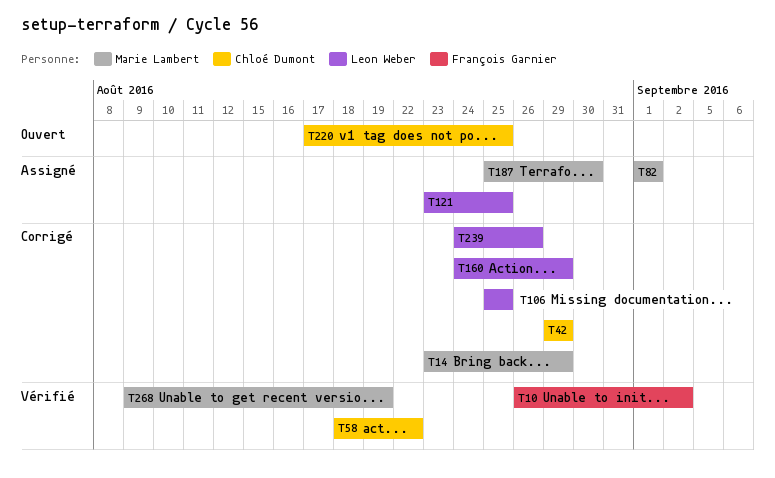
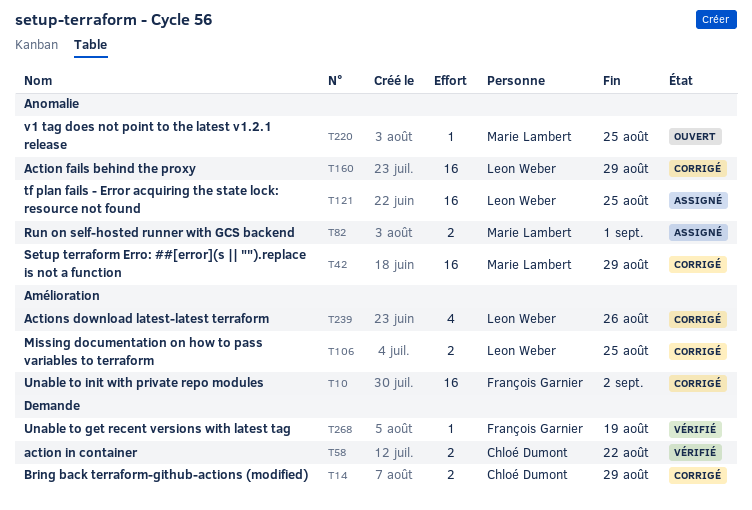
T10, status: Vérifié -> Corrigé
T14, owner: Marie Lambert -> Chloé Dumont
T42, owner: Chloé Dumont -> Marie Lambert
T187: present -> none
T220, owner: Chloé Dumont -> Marie Lambert
T268, owner: Marie Lambert -> François Garnier

